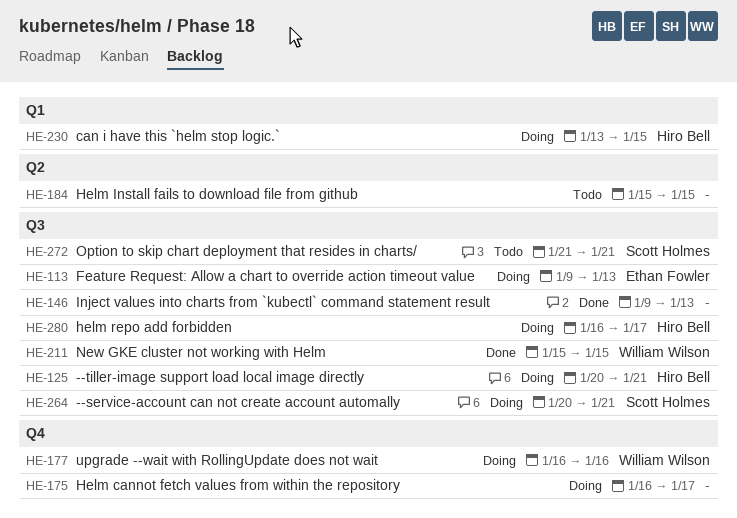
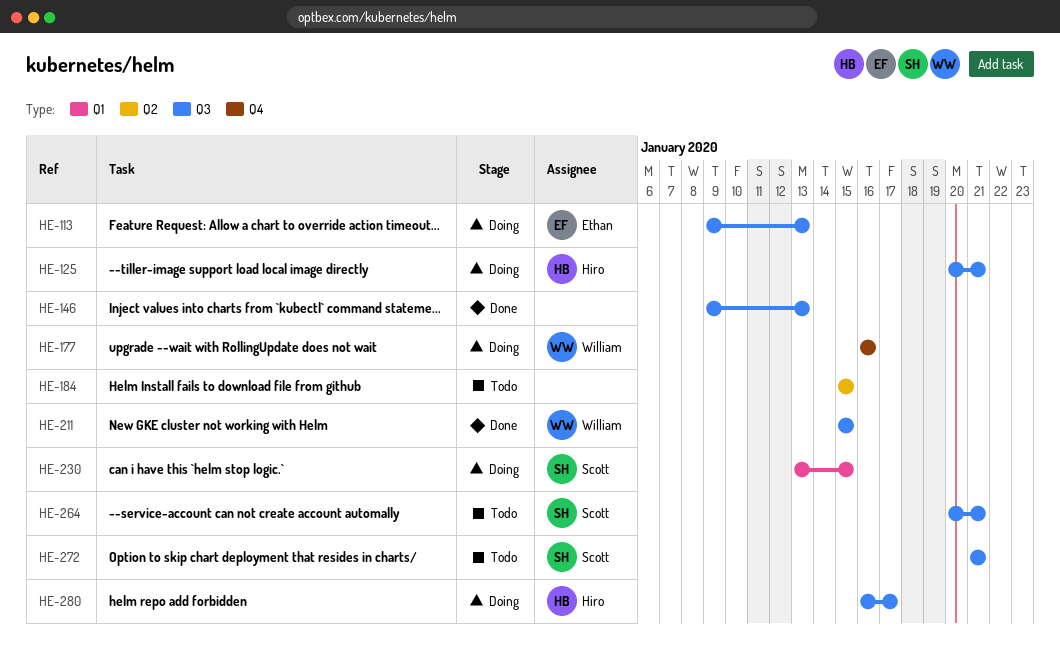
HE-175: present -> none
HE-230, owner: Hiro Bell -> Scott Holmes
HE-264, status: Doing -> Todo

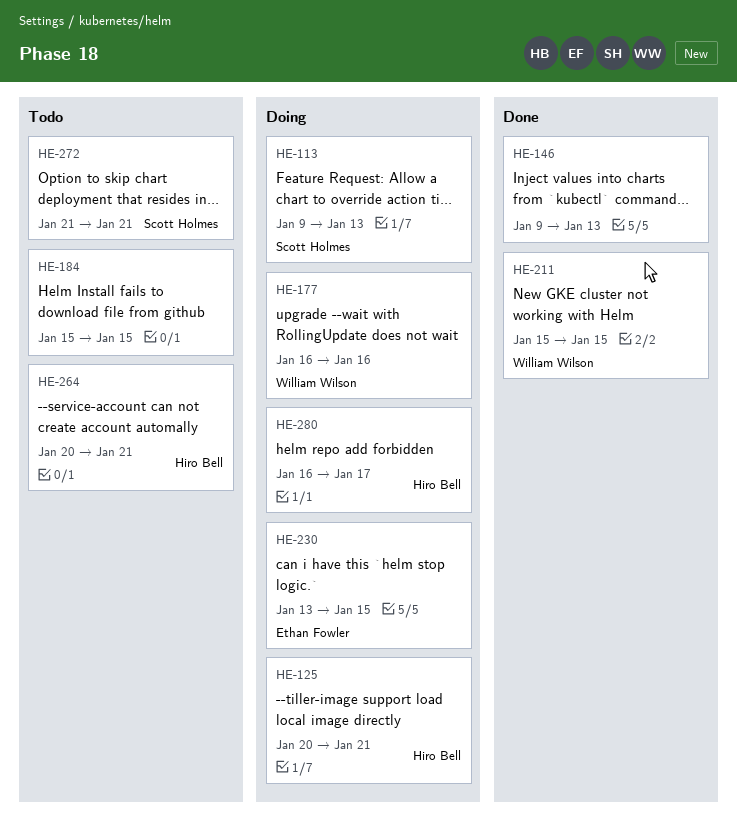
HE-113, owner: Ethan Fowler -> Scott Holmes
HE-230, owner: Scott Holmes -> Ethan Fowler
HE-264, owner: Scott Holmes -> Hiro Bell

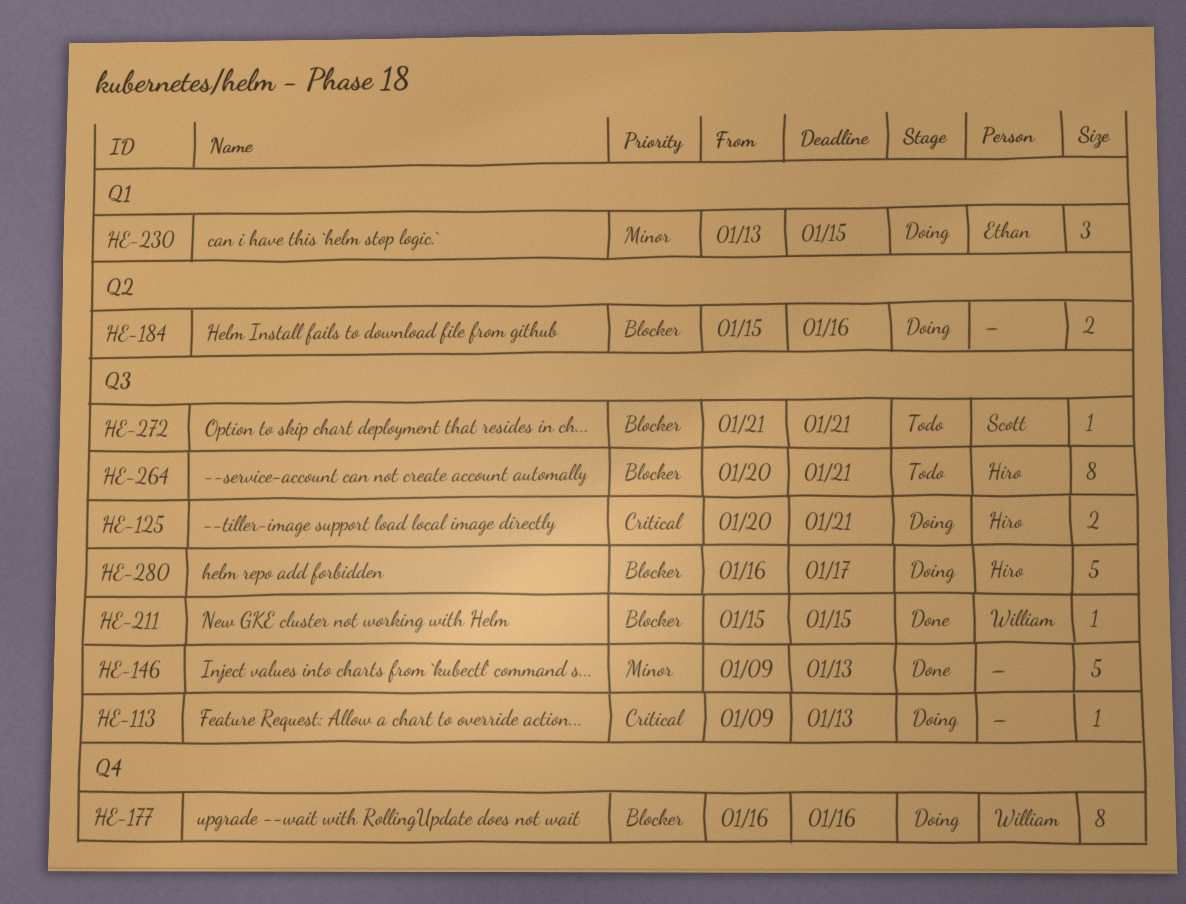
HE-113, owner: Scott Holmes -> none
HE-184, status: Todo -> Doing
HE-184, due: Jan 15 -> Jan 16

